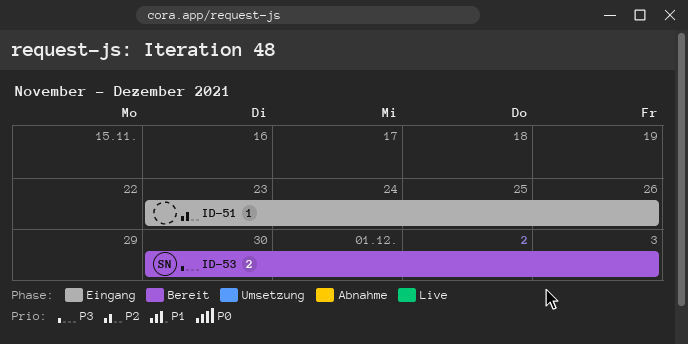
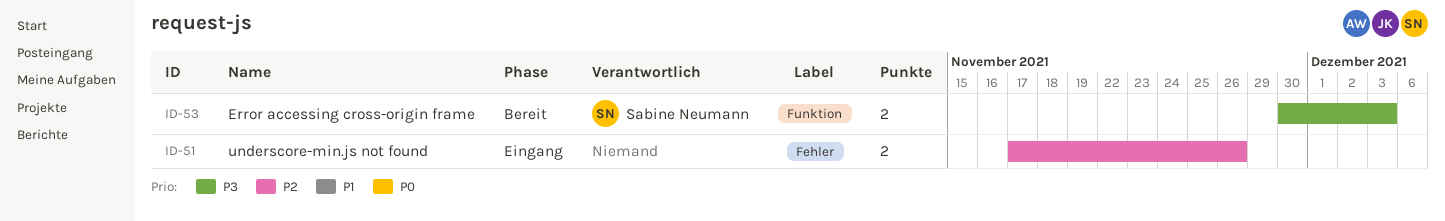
ID-51, estimate: 1 -> 2
ID-51, start: Nov 23 -> Nov 17

